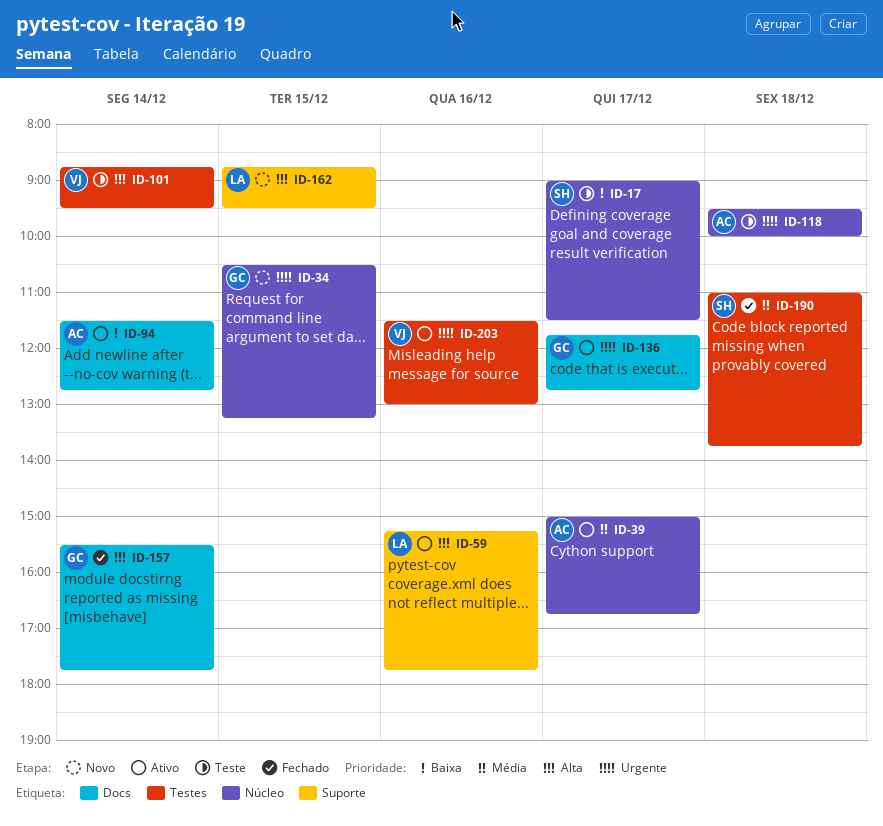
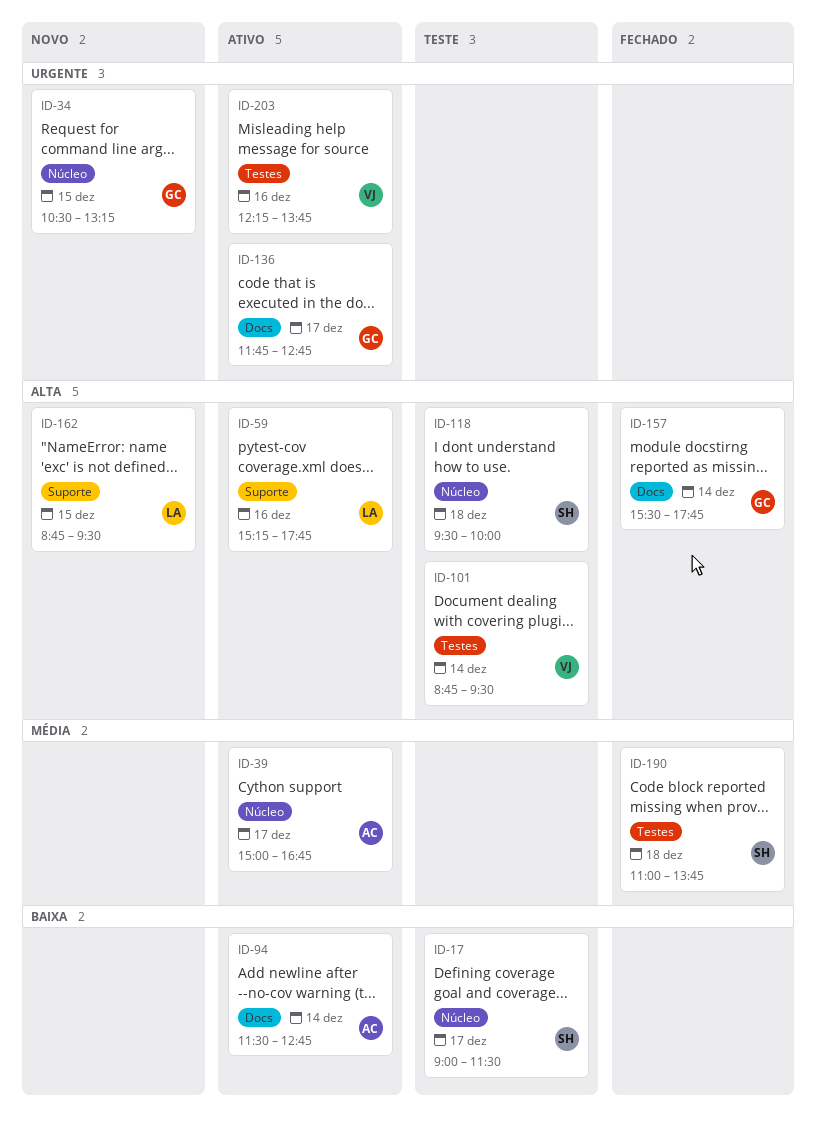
ID-118, owner: AC -> SH
ID-118, priority: Urgente -> Alta
ID-203, begins: 11:30 -> 12:15
ID-203, ends: 13:00 -> 13:45

